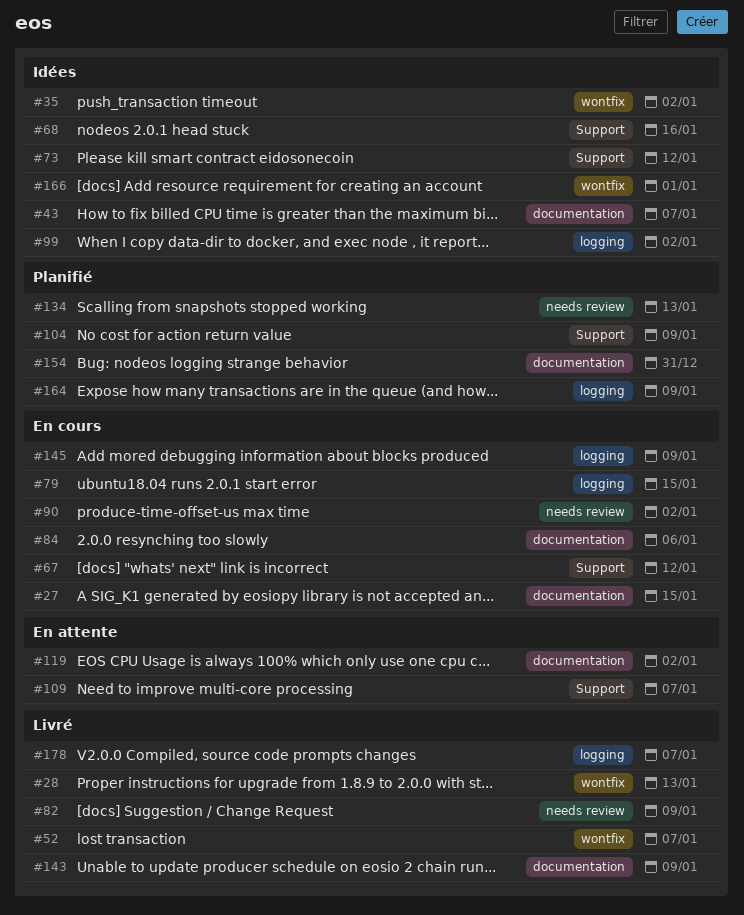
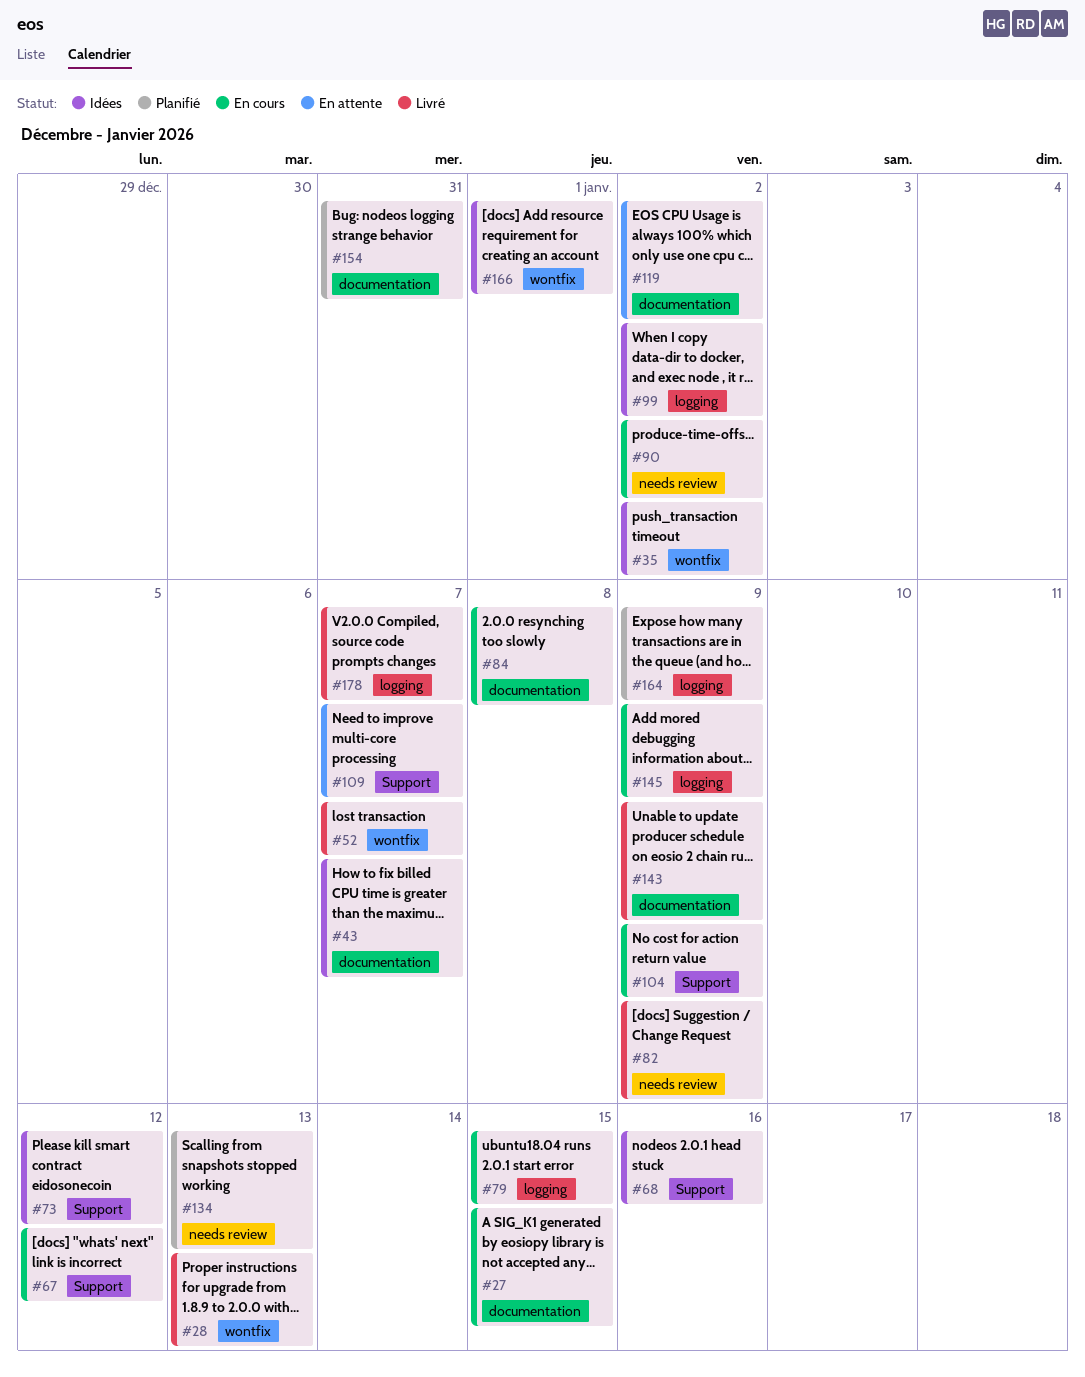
#84, due: Jan 6 -> Jan 8
#104, status: Planifié -> En cours

